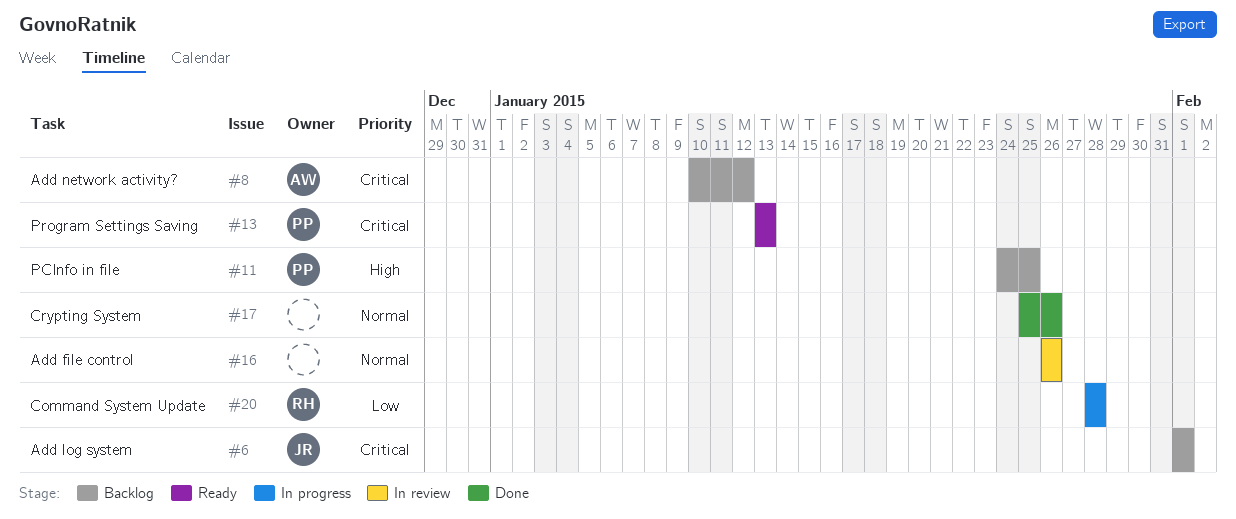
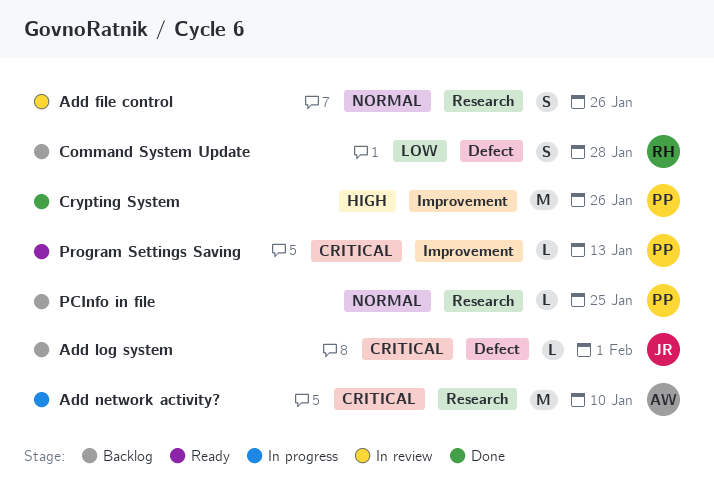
Add network activity?, status: Backlog -> In progress
Add network activity?, due: Jan 12 -> Jan 10
Command System Update, status: In progress -> Backlog
Crypting System, owner: none -> PP
Crypting System, priority: Normal -> High
PCInfo in file, priority: High -> Normal

